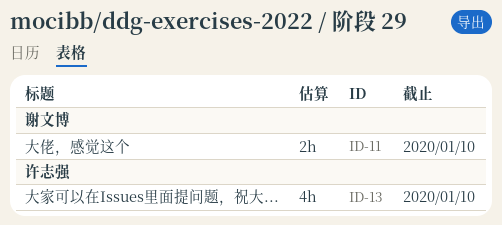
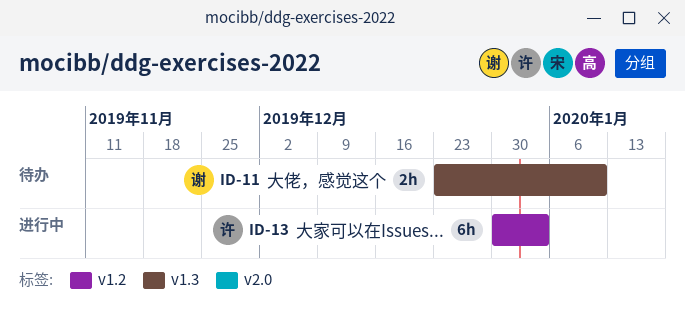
ID-13, estimate: 4h -> 6h
ID-13, due: Jan 10 -> Jan 3

